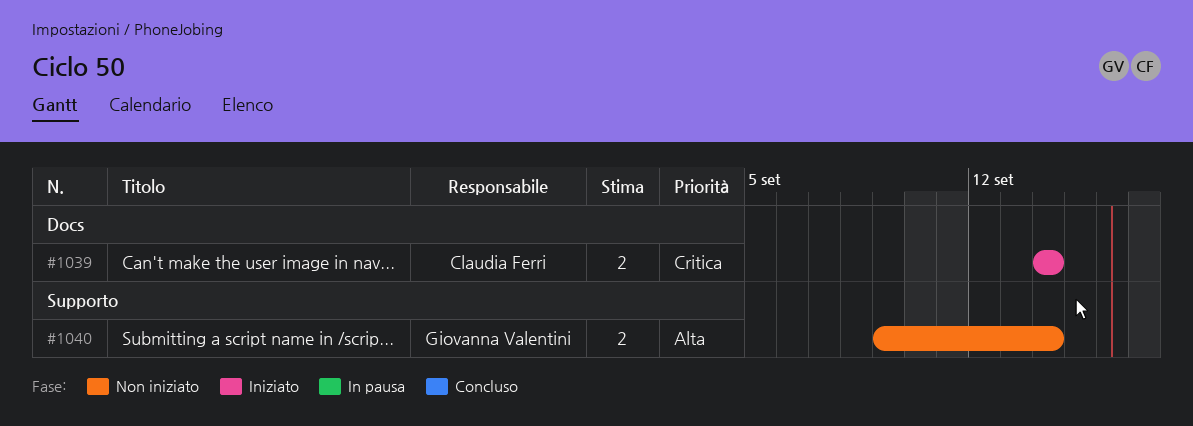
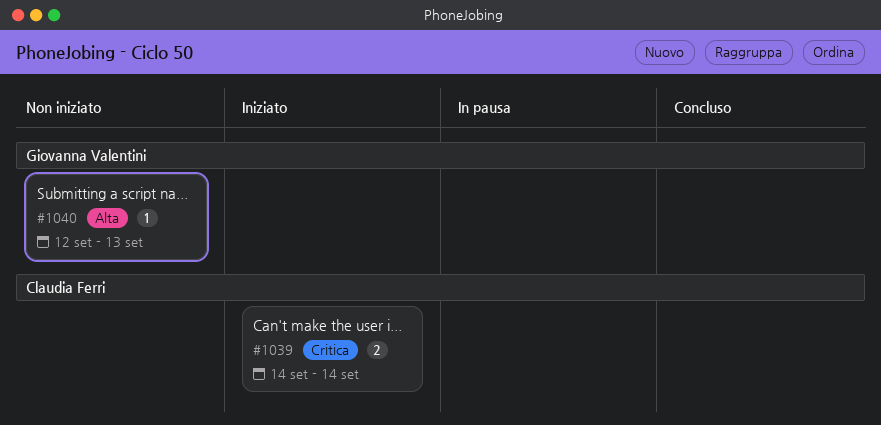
#1040, estimate: 2 -> 1
#1040, start: Sep 9 -> Sep 12
#1040, due: Sep 14 -> Sep 13

